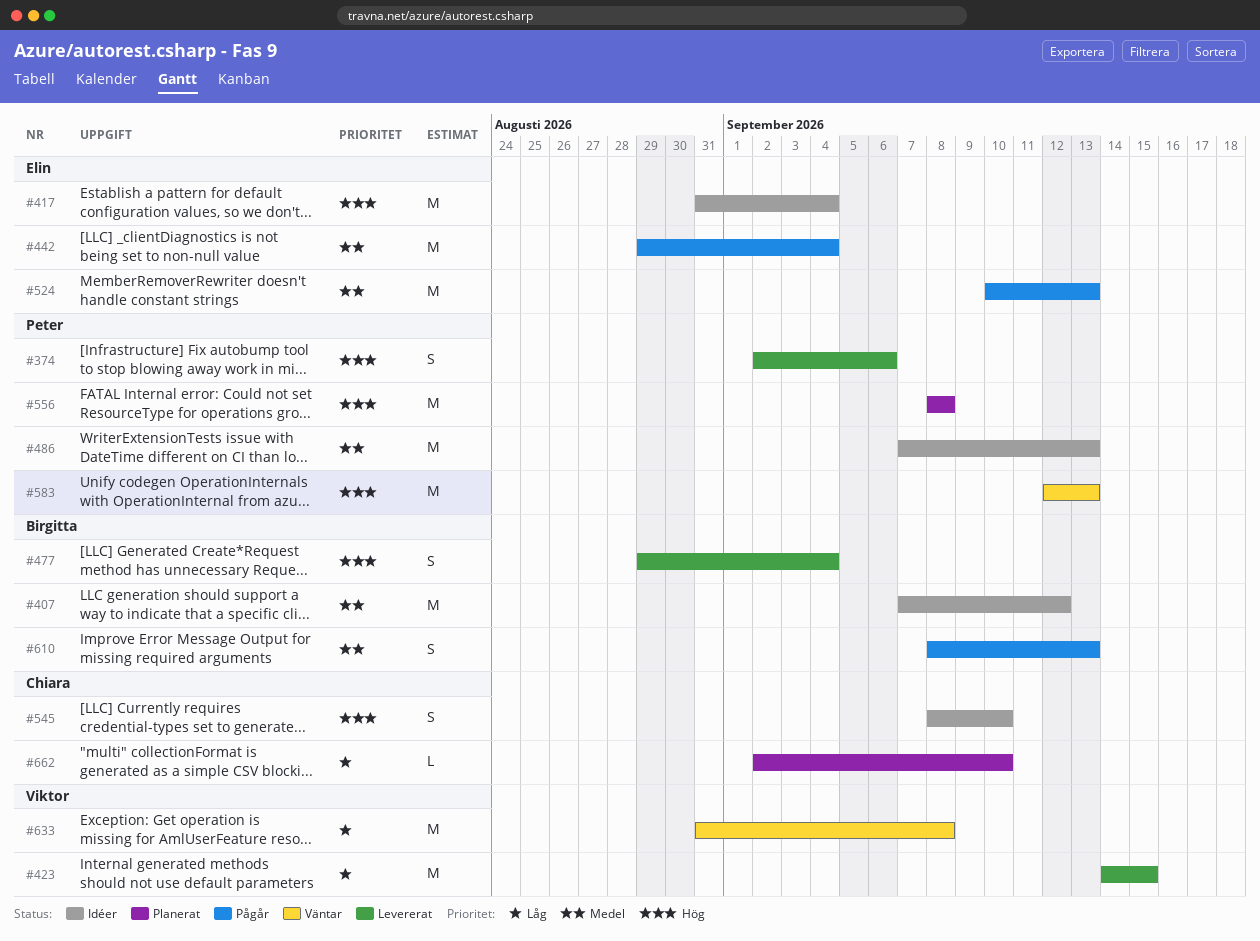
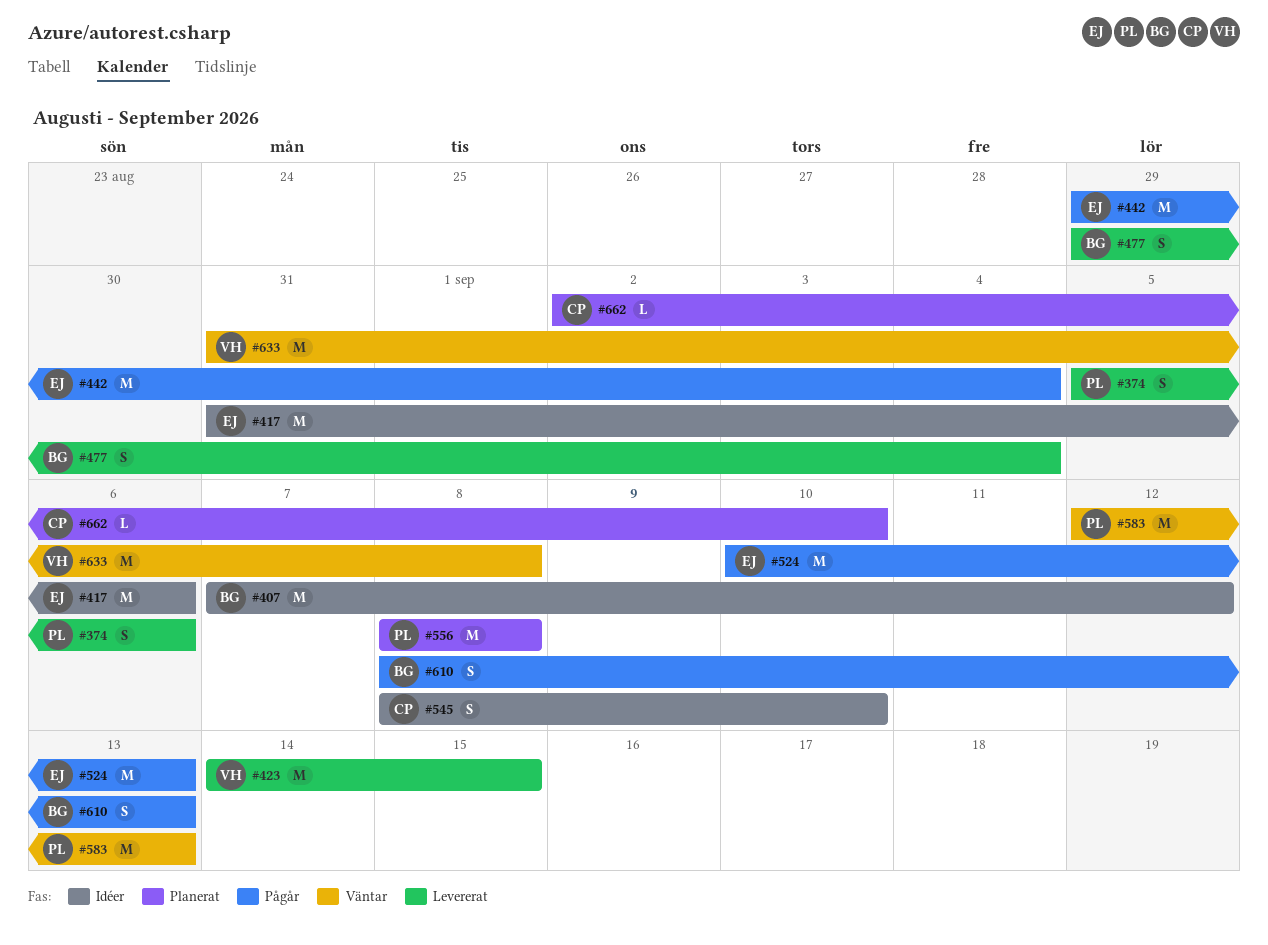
#374, start: Sep 2 -> Sep 5
#417, due: Sep 4 -> Sep 6
#486: present -> none

